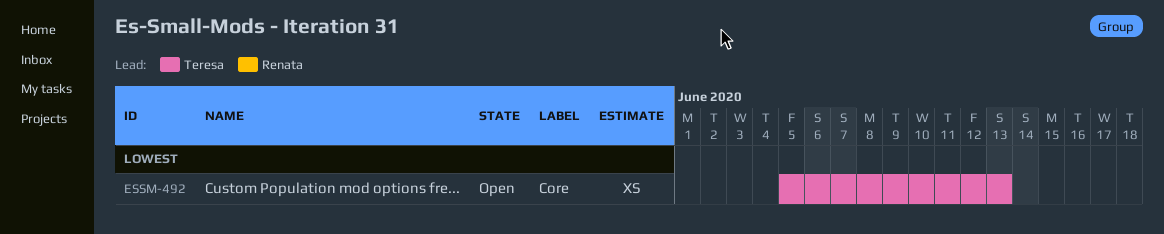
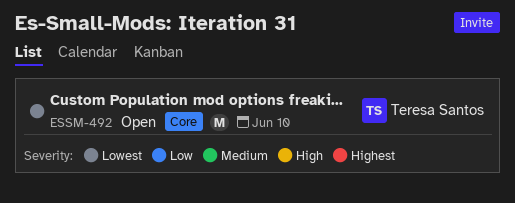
ESSM-492, estimate: XS -> M
ESSM-492, due: Jun 13 -> Jun 10

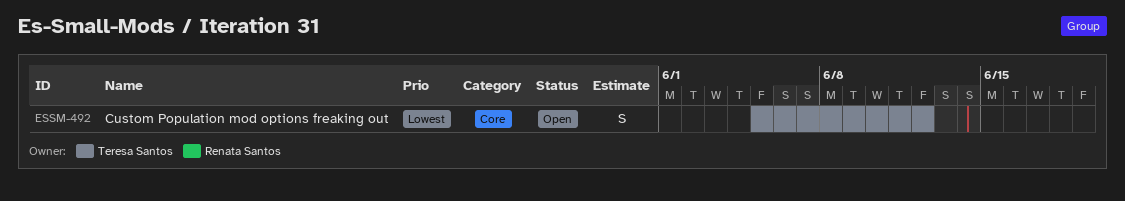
ESSM-492, estimate: M -> S
ESSM-492, due: Jun 10 -> Jun 12

